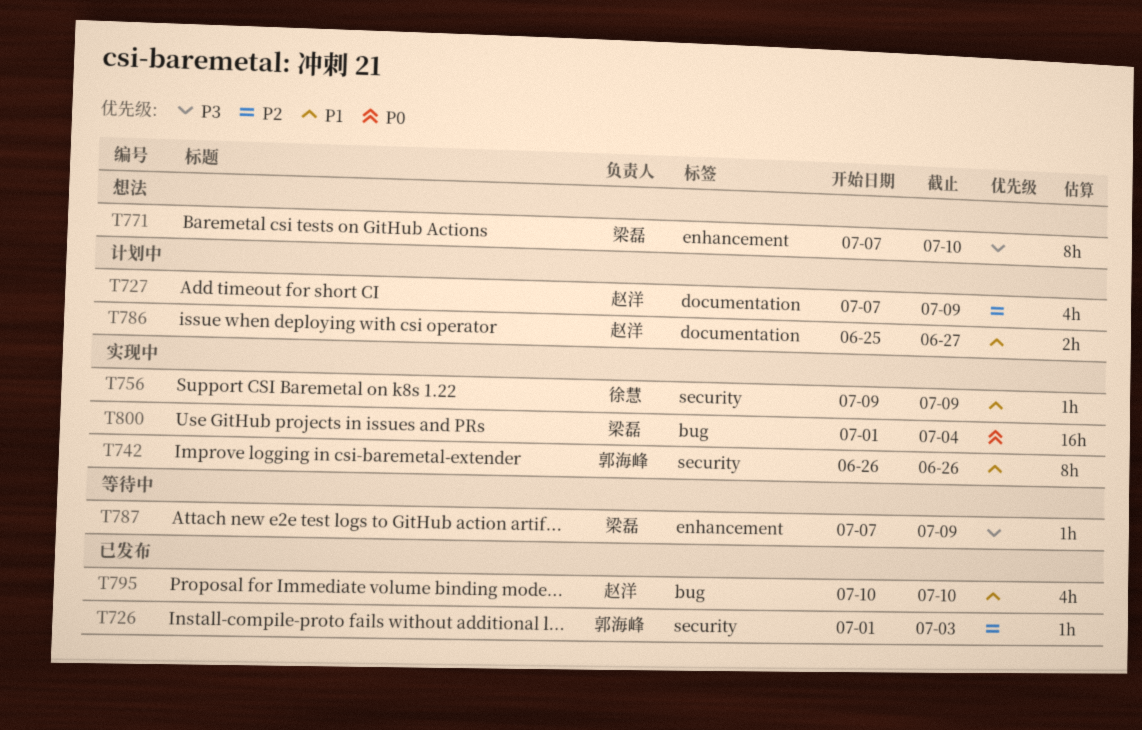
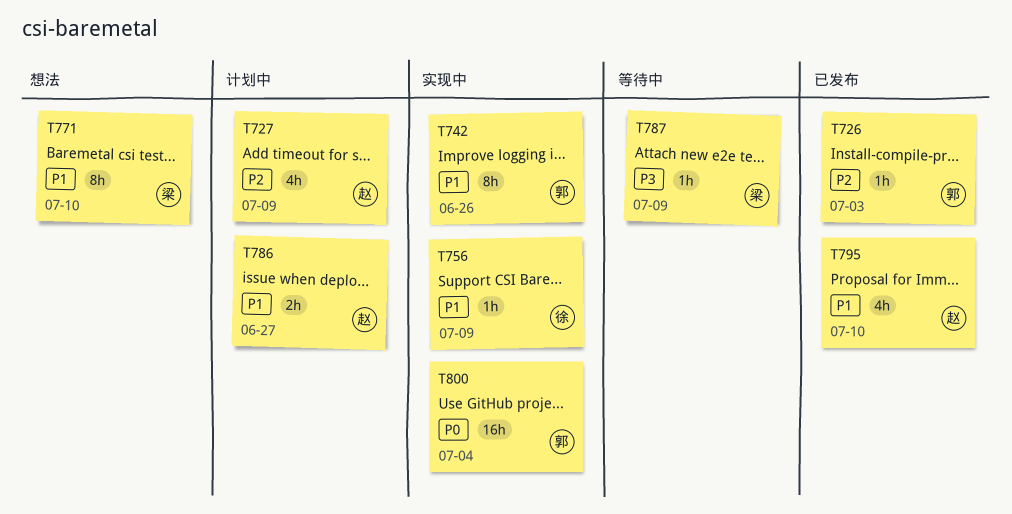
T771, priority: P3 -> P1
T800, owner: 梁磊 -> 郭海峰

